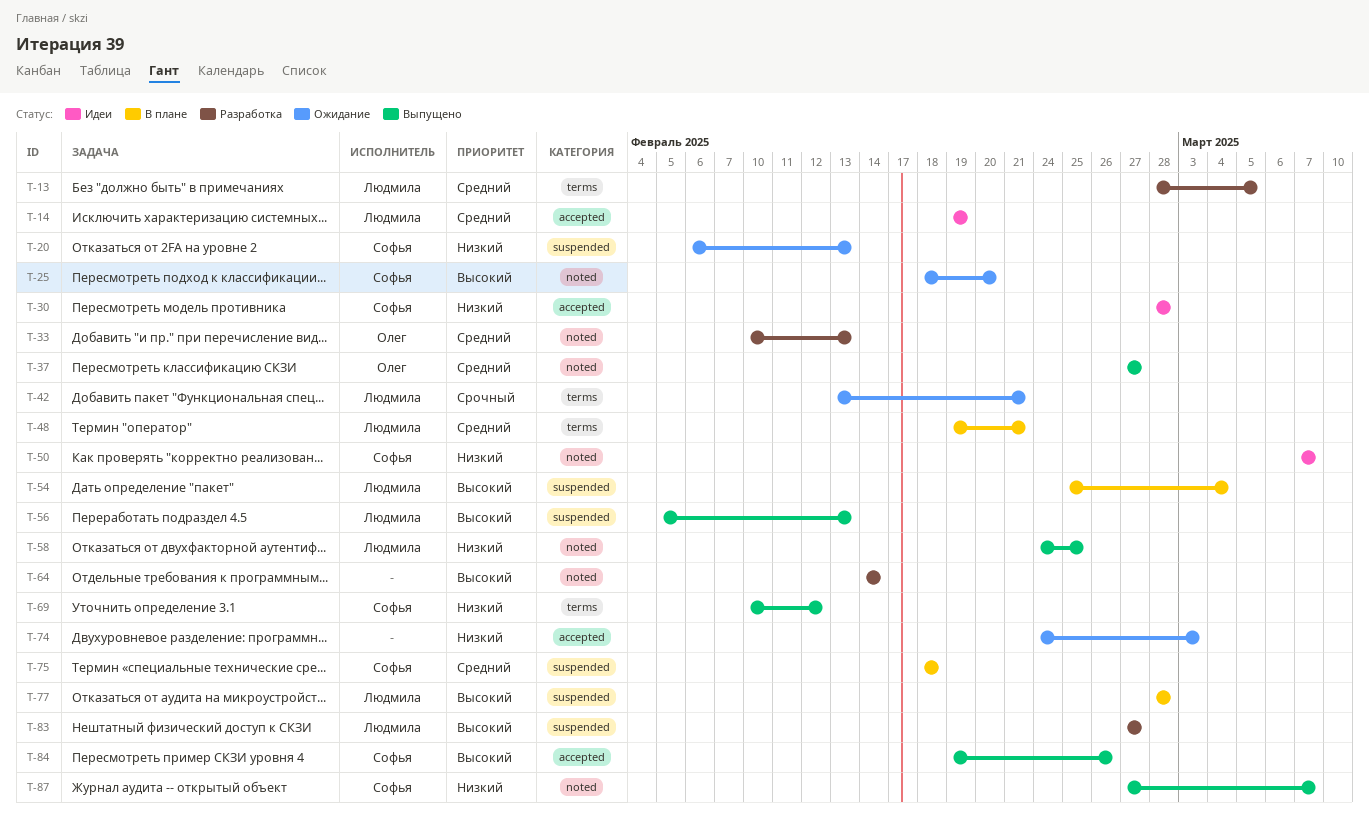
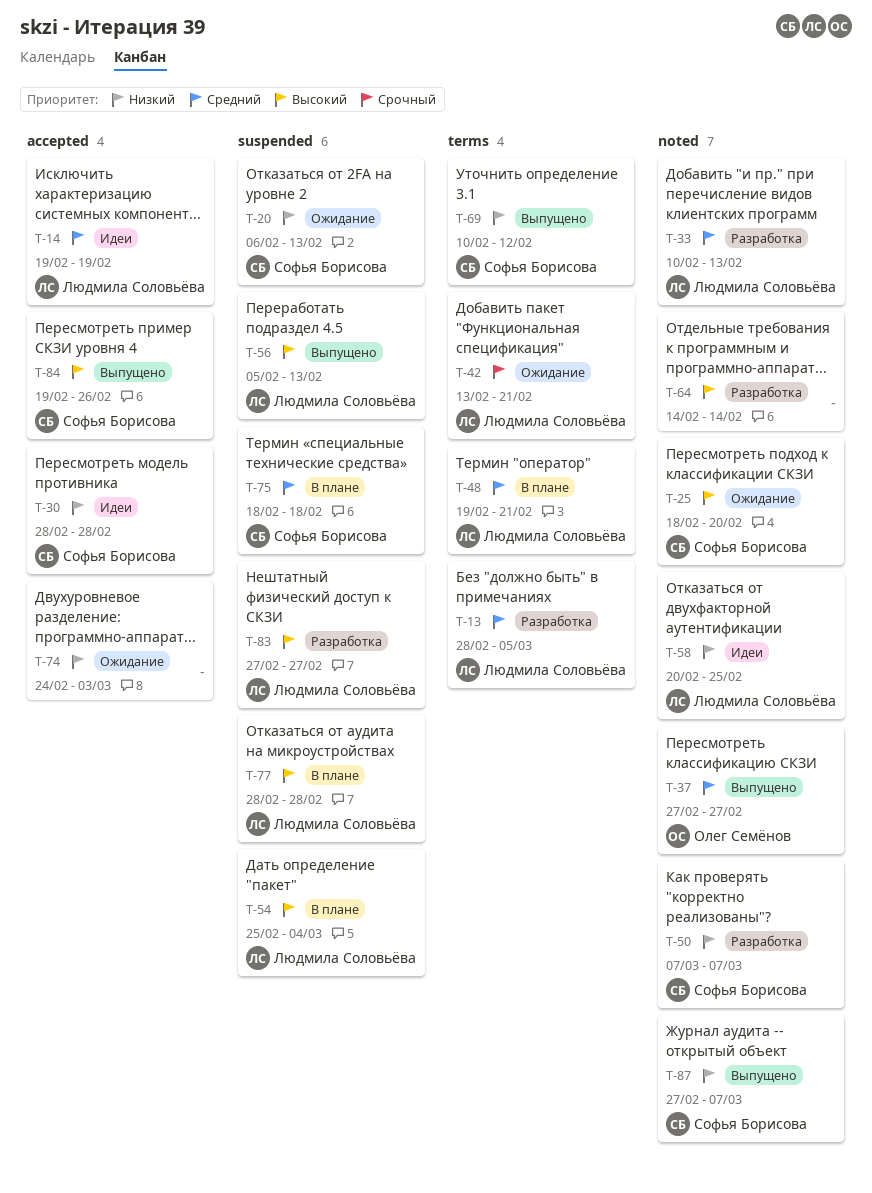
T-33, owner: Олег Семёнов -> Людмила Соловьёва
T-50, status: Идеи -> Разработка
T-58, status: Выпущено -> Идеи
T-58, start: Feb 24 -> Feb 20

